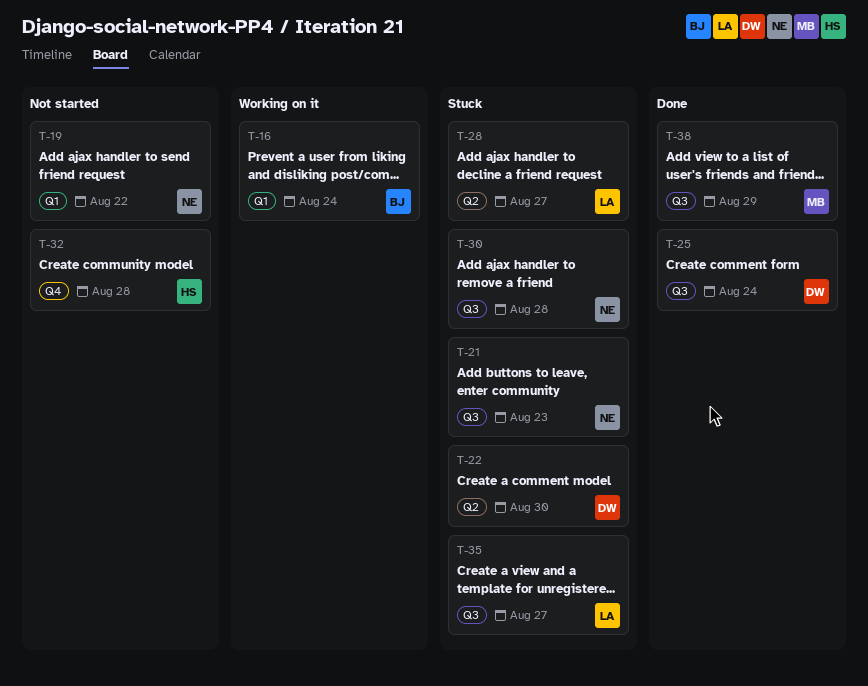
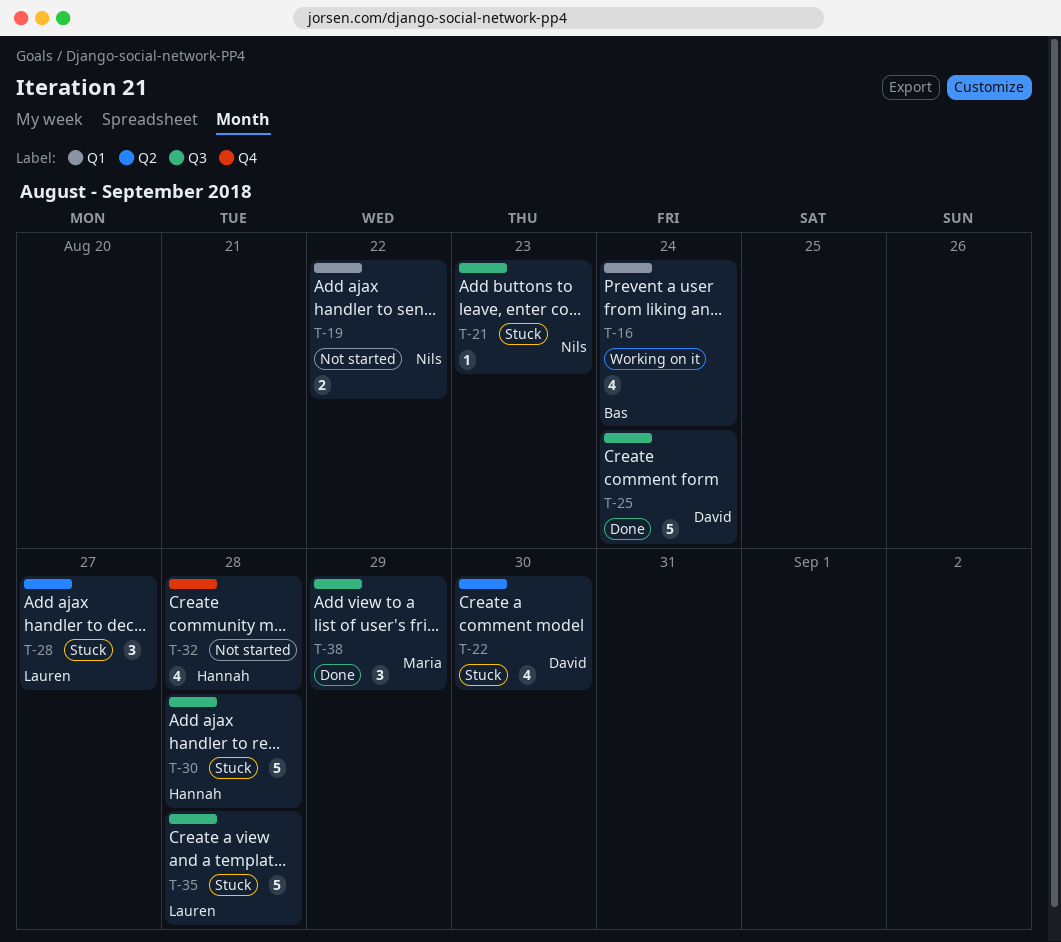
T-30, owner: Nils -> Hannah
T-35, due: Aug 27 -> Aug 28

